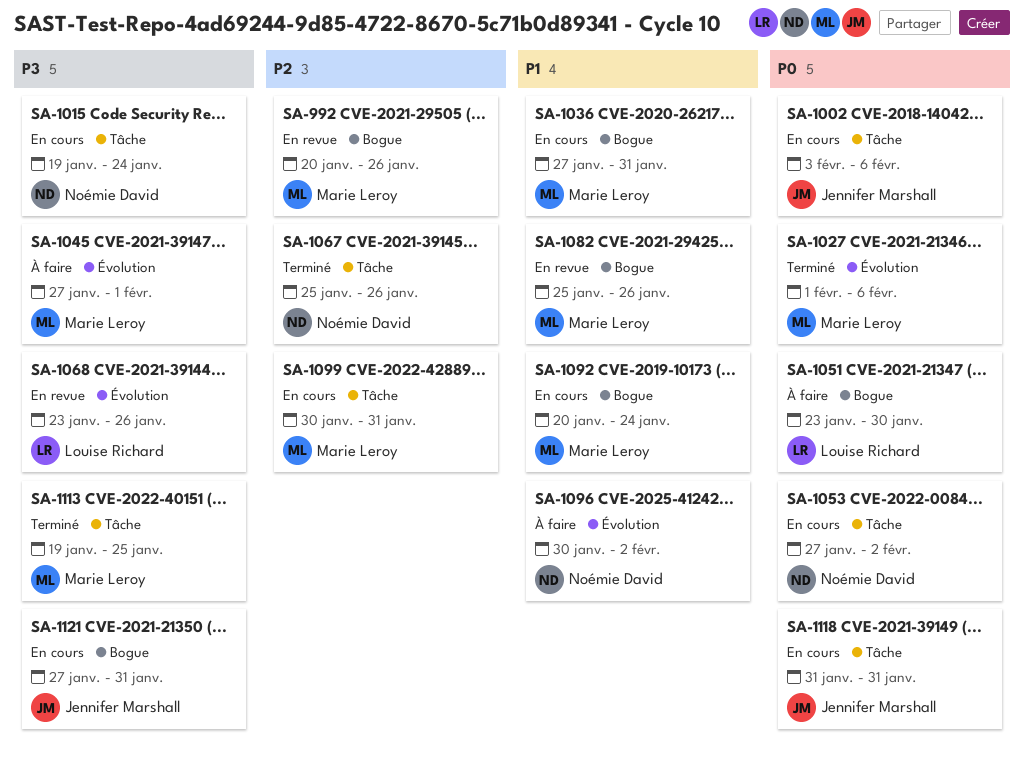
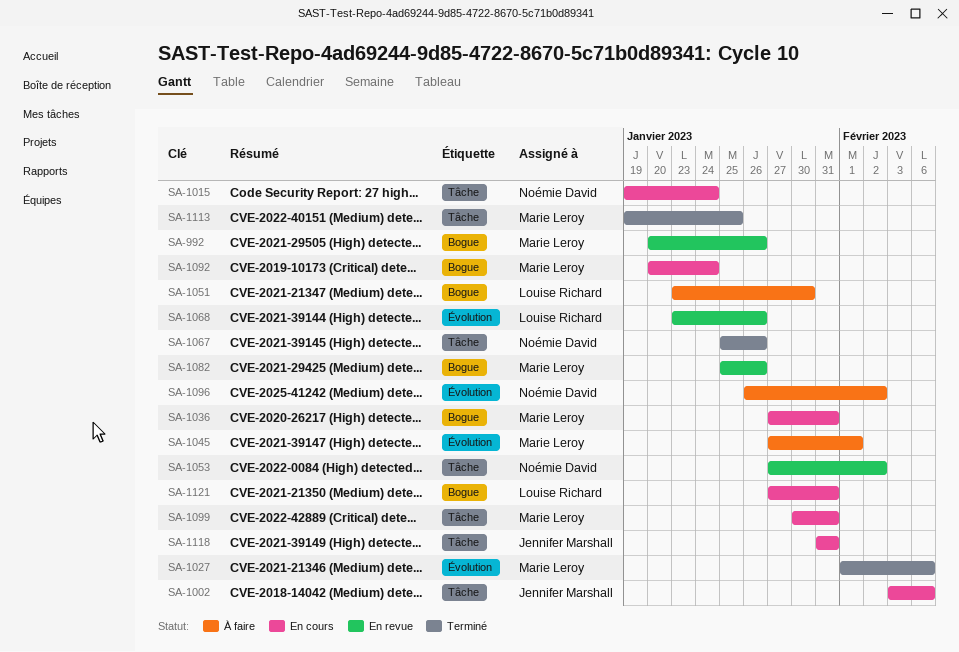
SA-1053, status: En cours -> En revue
SA-1096, start: Jan 30 -> Jan 26
SA-1121, owner: Jennifer Marshall -> Louise Richard

